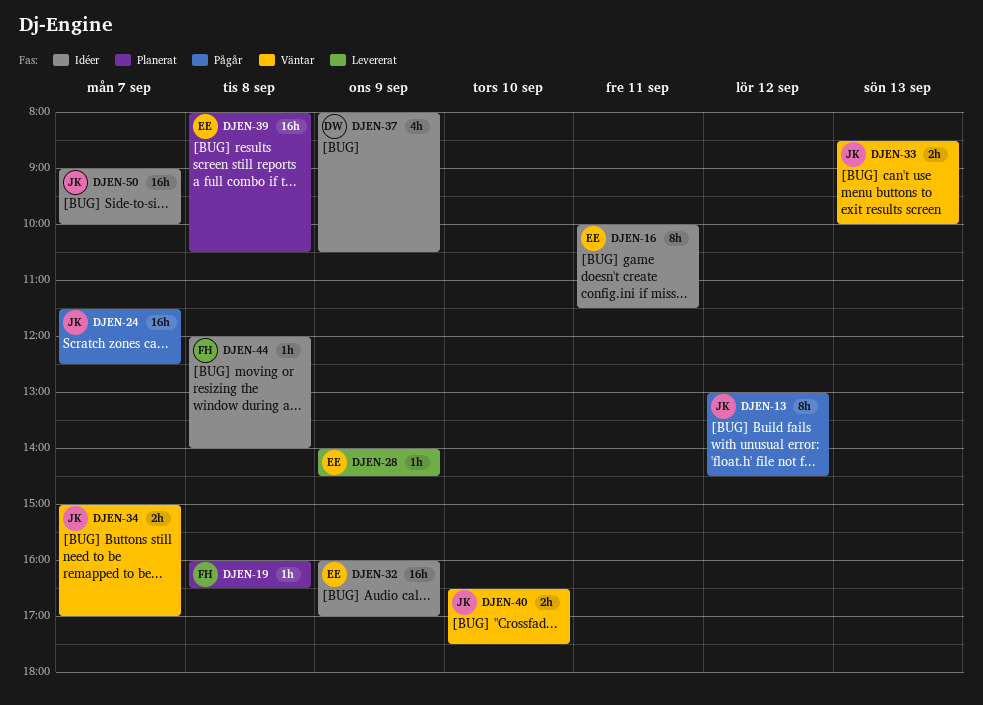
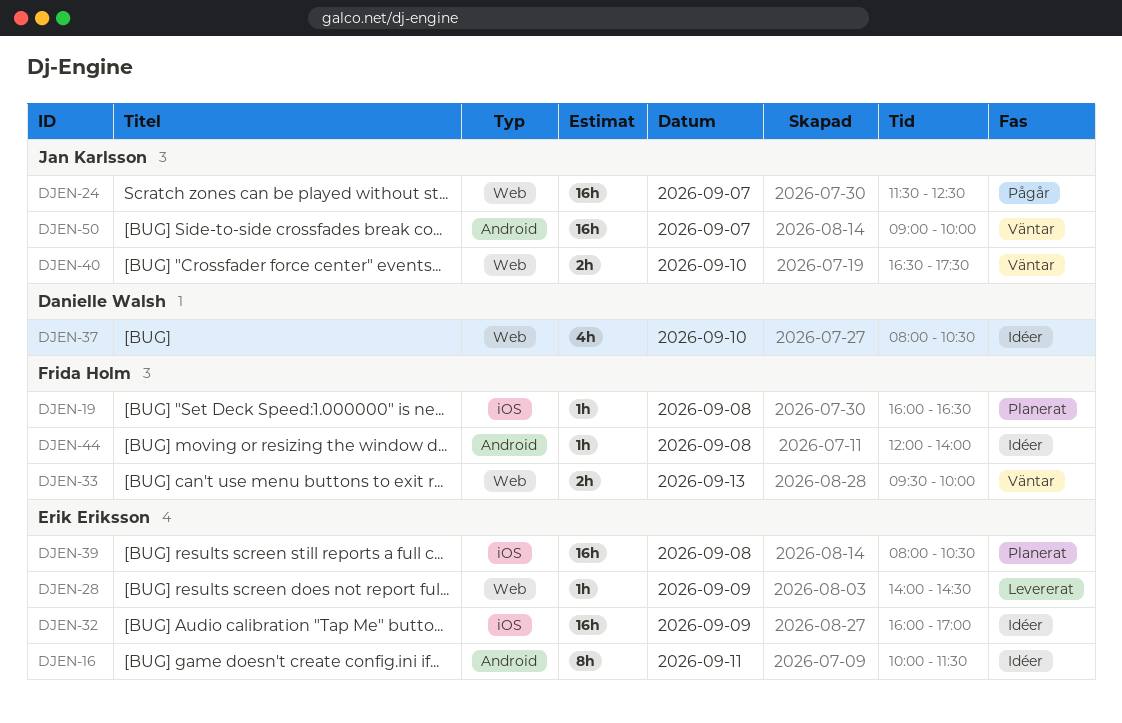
DJEN-13: present -> none
DJEN-33, owner: Jan Karlsson -> Frida Holm
DJEN-33, begins: 08:30 -> 09:30
DJEN-34: present -> none
DJEN-37, day: Sep 9 -> Sep 10
DJEN-50, status: Idéer -> Väntar

